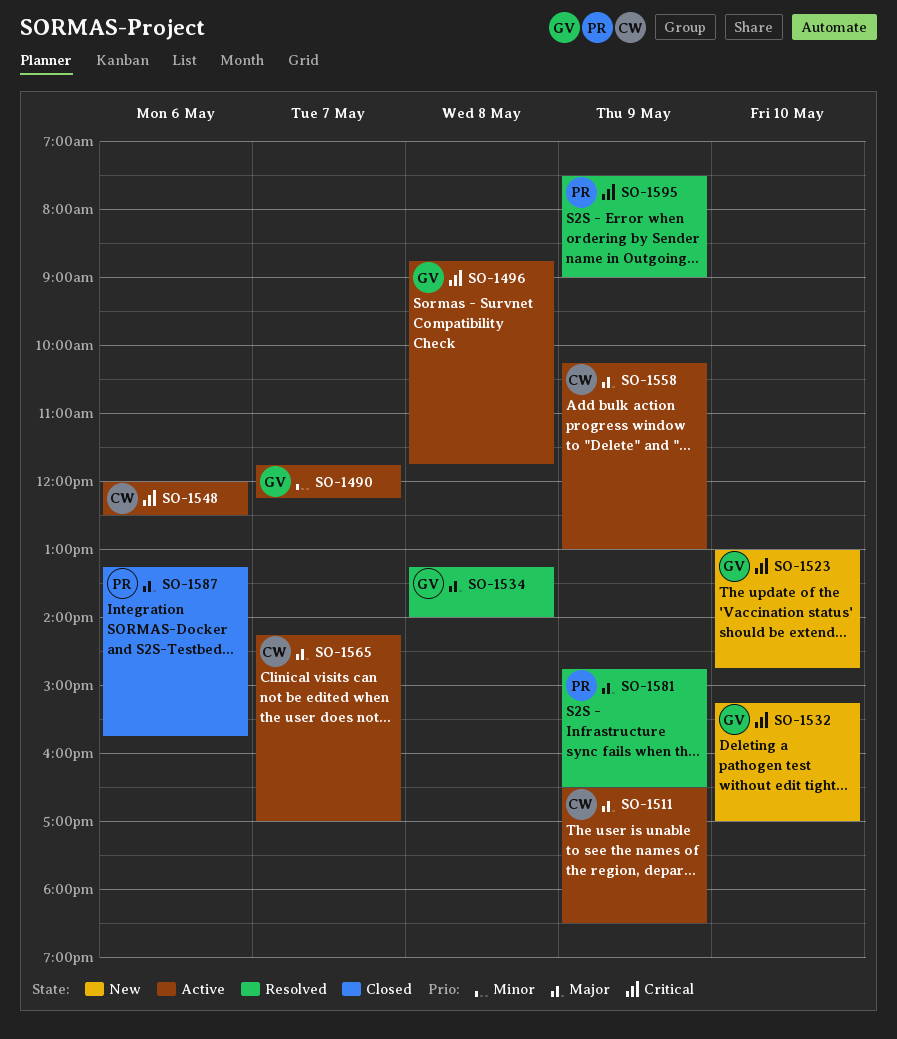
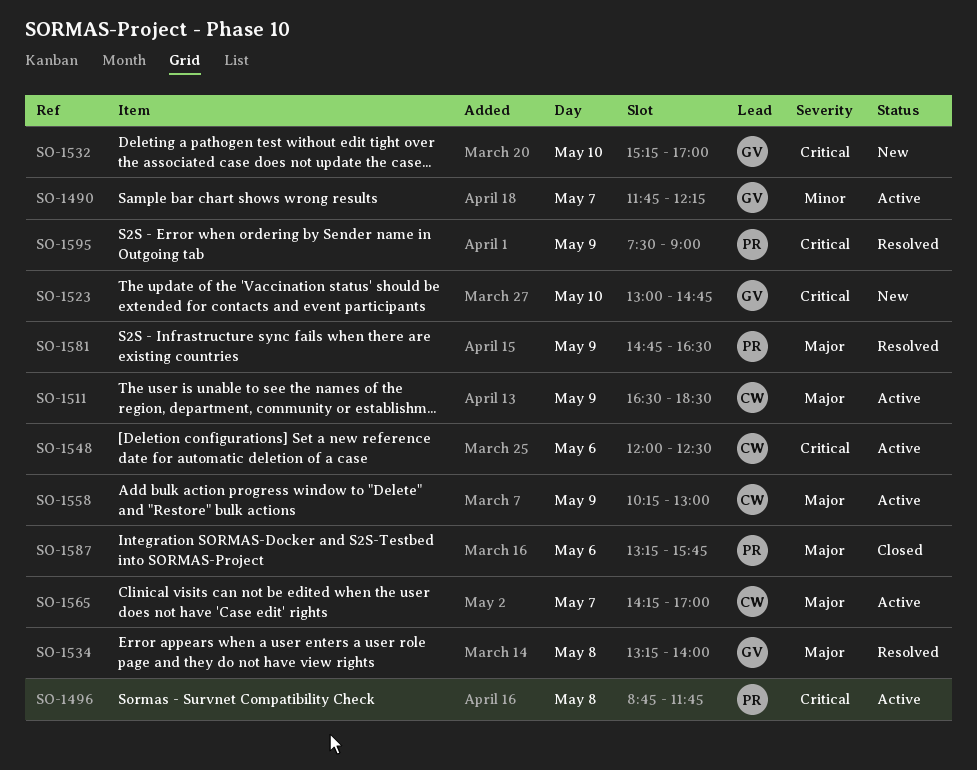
SO-1496, owner: GV -> PR

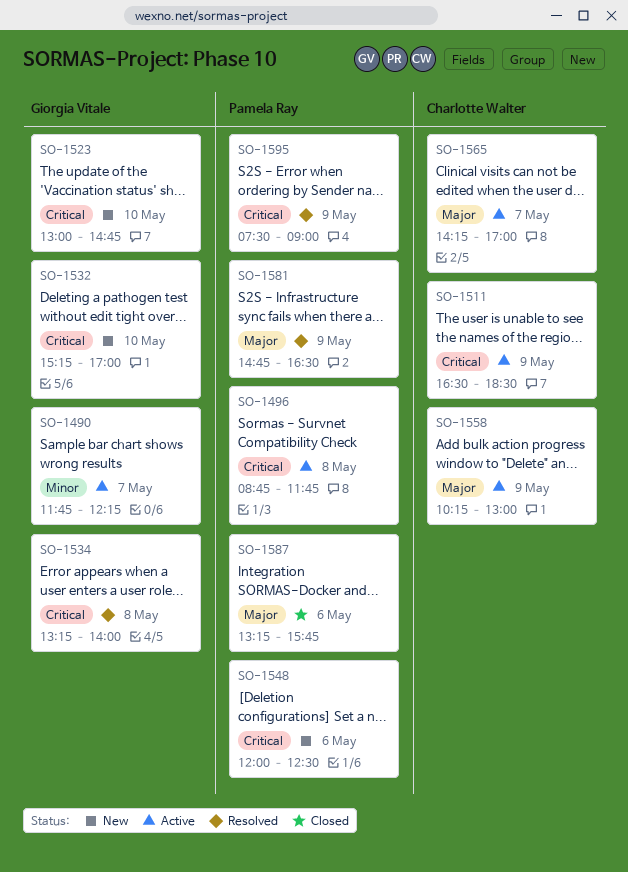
SO-1511, priority: Major -> Critical
SO-1534, priority: Major -> Critical
SO-1548, status: Active -> New
SO-1548, owner: Charlotte Walter -> Pamela Ray

